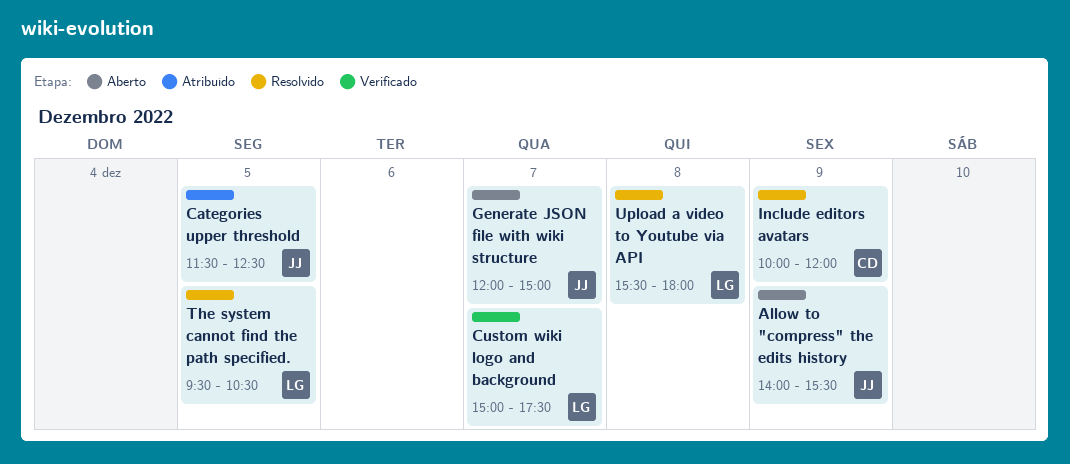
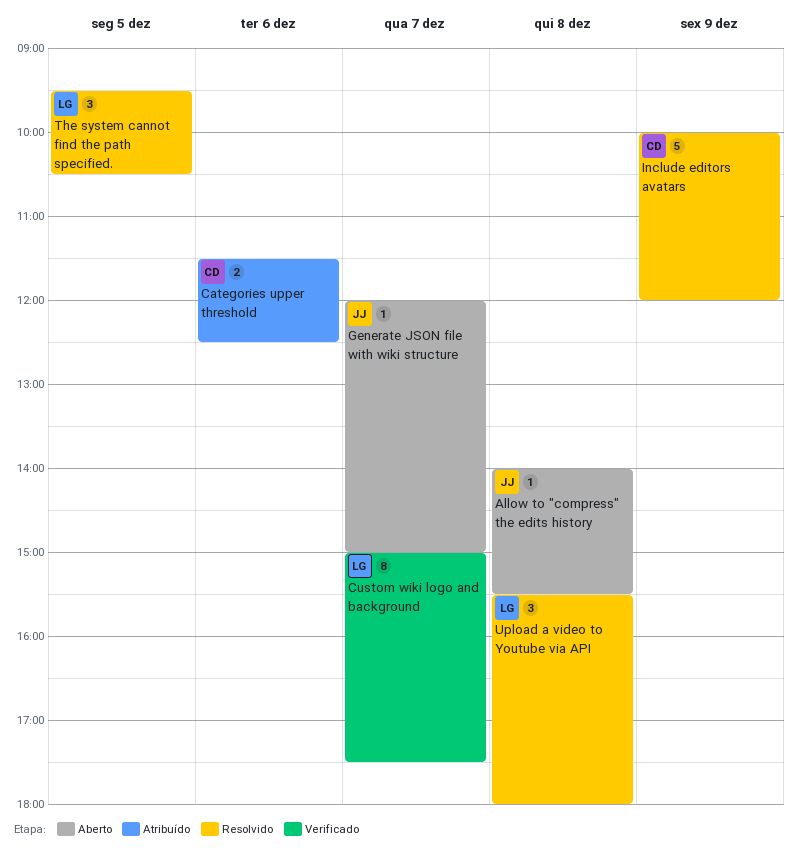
Allow to "compress" the edits history, day: Dec 9 -> Dec 8
Categories upper threshold, owner: JJ -> CD
Categories upper threshold, day: Dec 5 -> Dec 6

